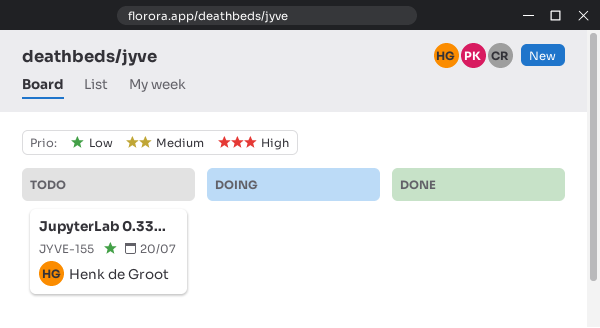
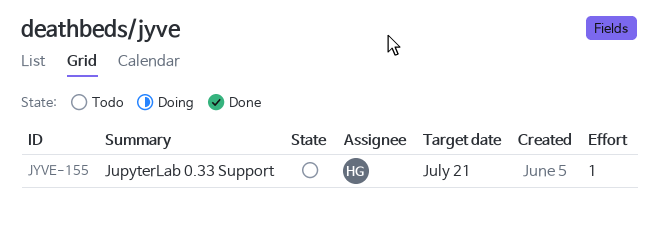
JYVE-155, due: Jul 20 -> Jul 21

